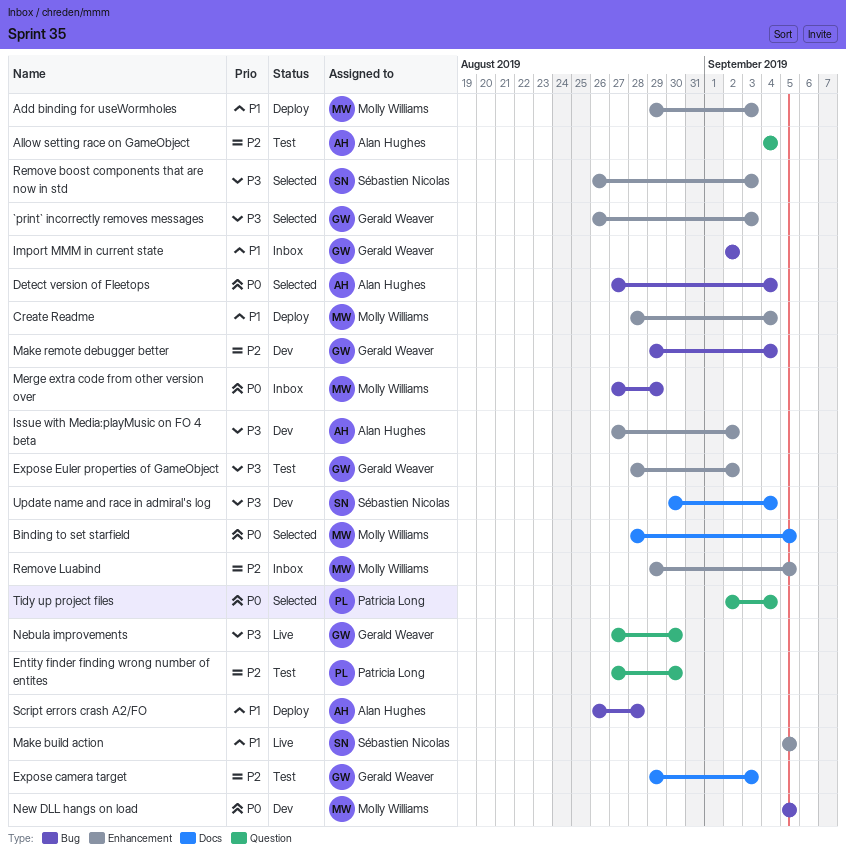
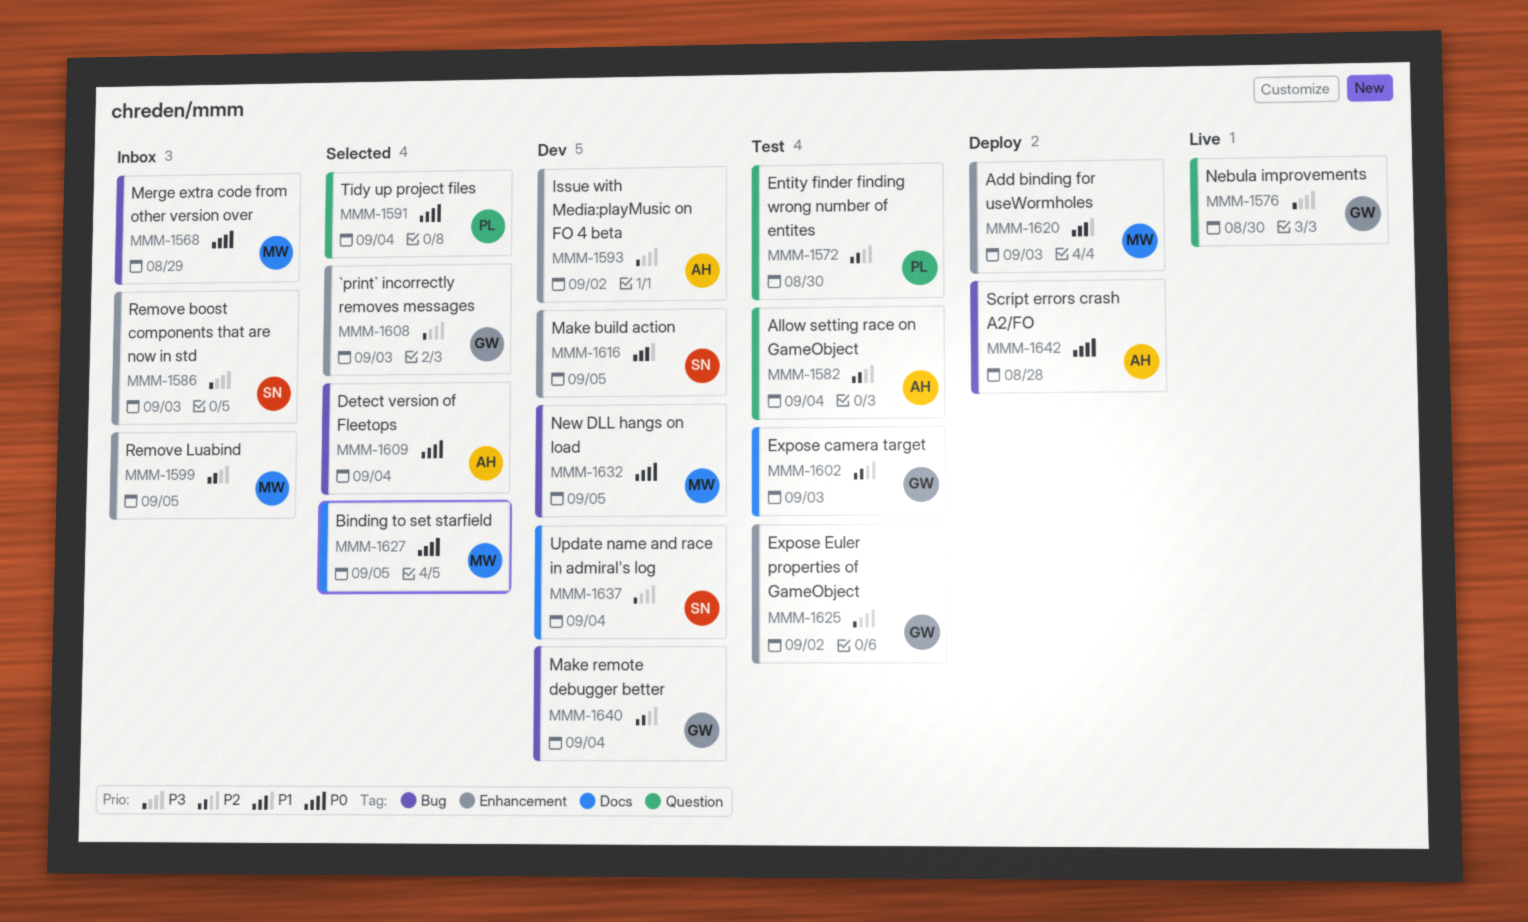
Create Readme: present -> none
Import MMM in current state: present -> none
Make build action, status: Live -> Dev
Remove boost components that are now in std, status: Selected -> Inbox
Script errors crash A2/FO, priority: P1 -> P0

